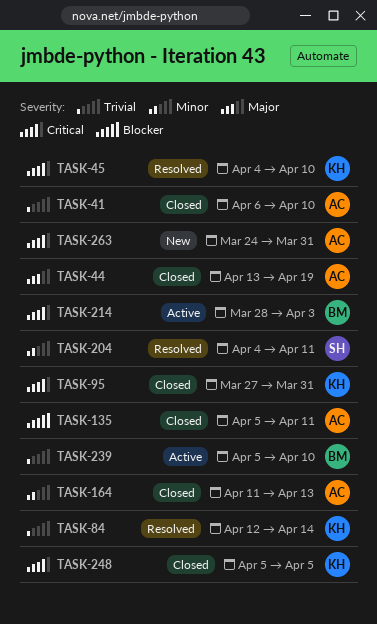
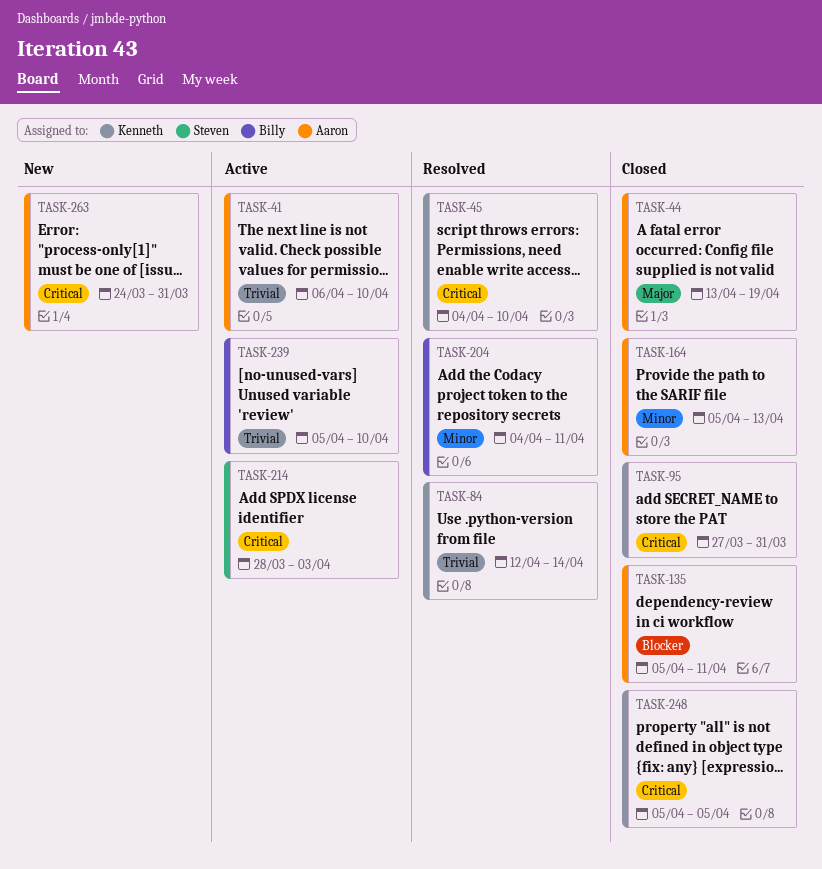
TASK-41, status: Closed -> Active
TASK-164, start: Apr 11 -> Apr 5
TASK-204, owner: Steven -> Billy
TASK-214, owner: Billy -> Steven

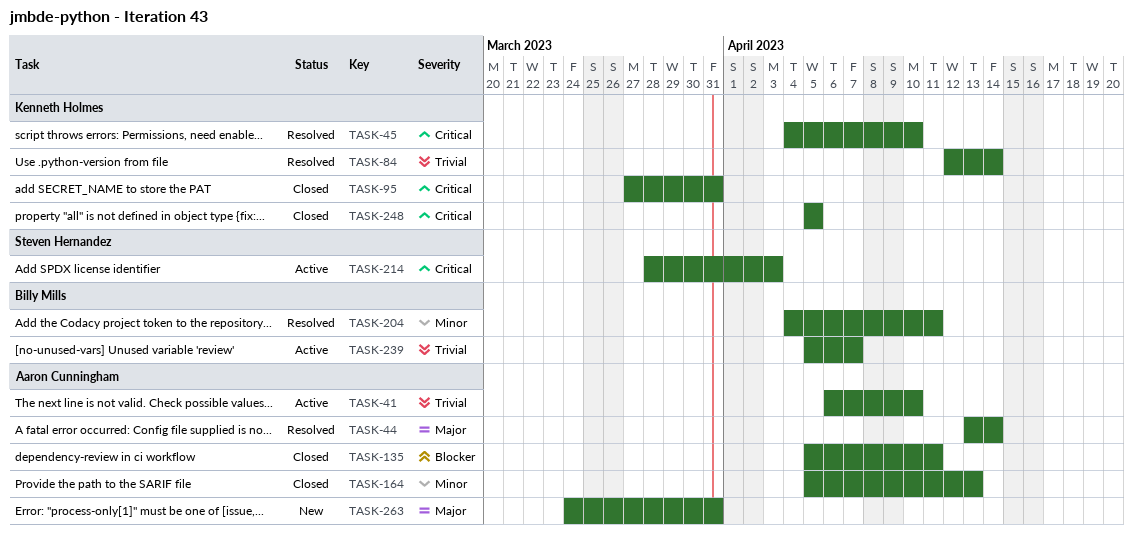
TASK-44, status: Closed -> Resolved
TASK-44, due: Apr 19 -> Apr 14
TASK-239, due: Apr 10 -> Apr 7
TASK-263, priority: Critical -> Major

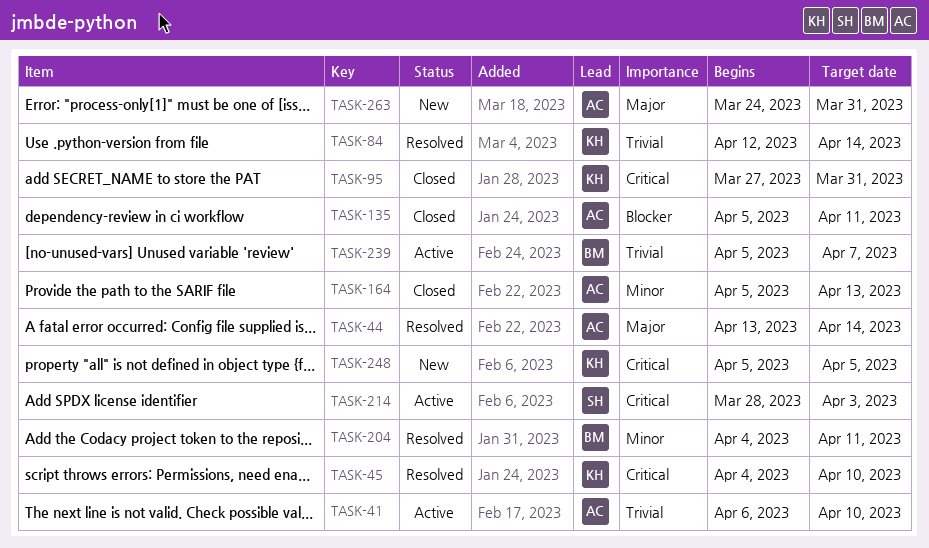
TASK-248, status: Closed -> New

